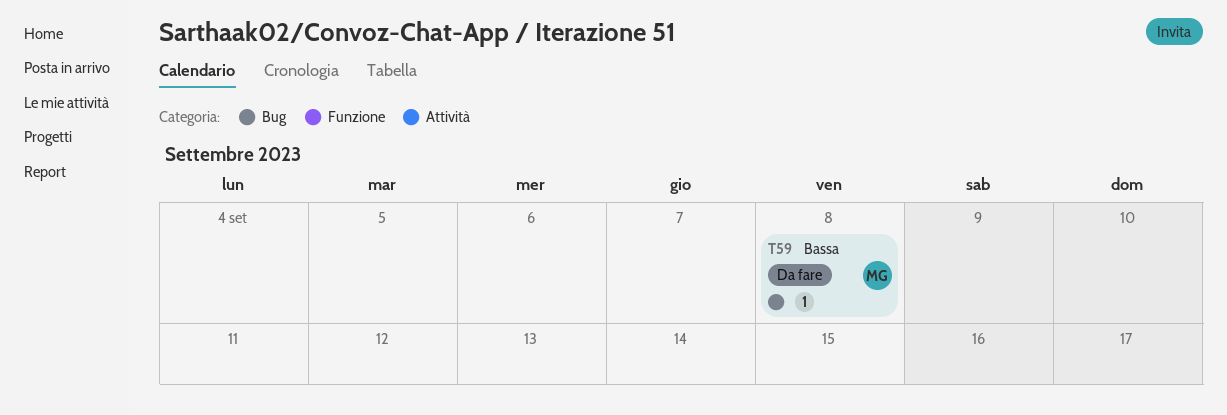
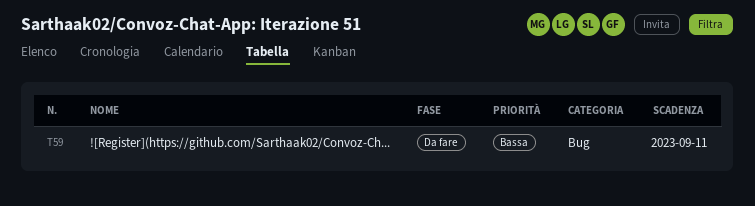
T59, due: Sep 8 -> Sep 11

